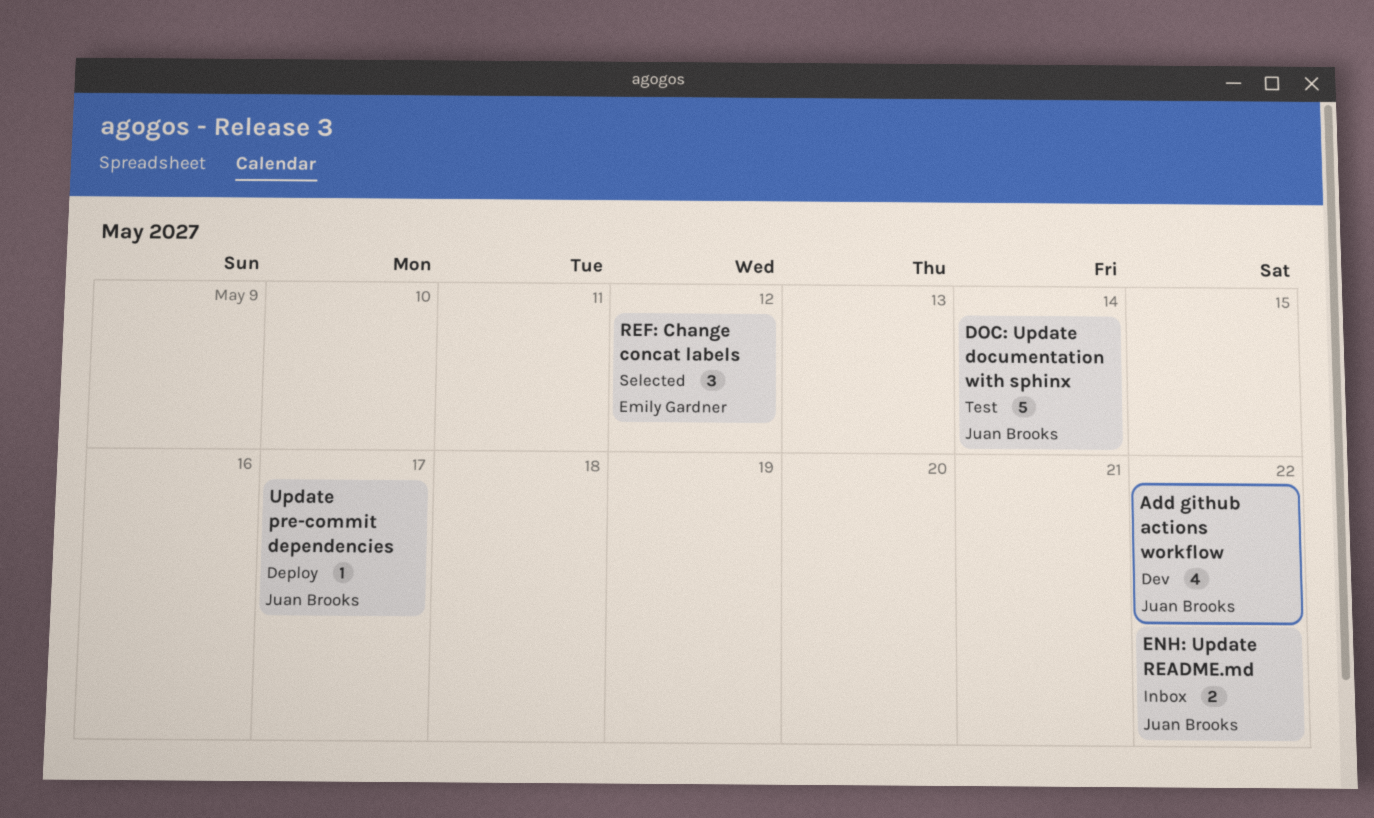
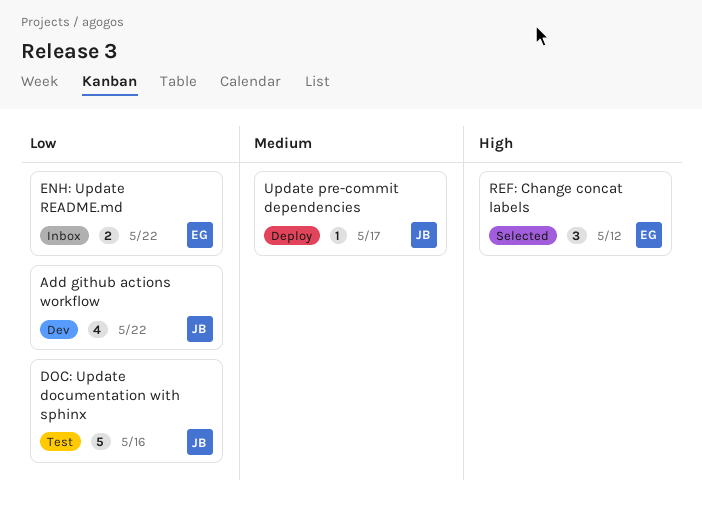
DOC: Update documentation with sphinx, due: May 14 -> May 16
ENH: Update README.md, owner: Juan Brooks -> Emily Gardner

